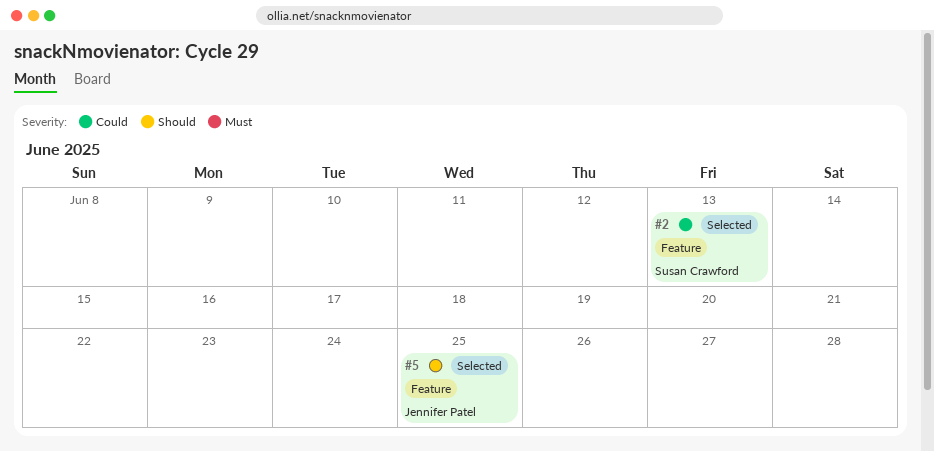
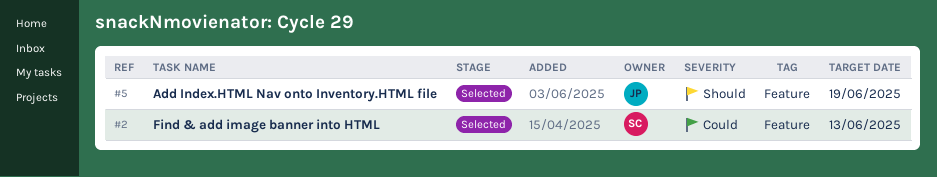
#5, due: Jun 25 -> Jun 19

